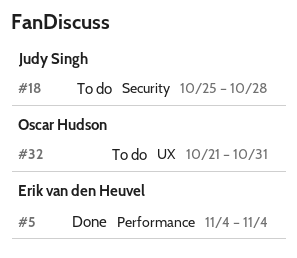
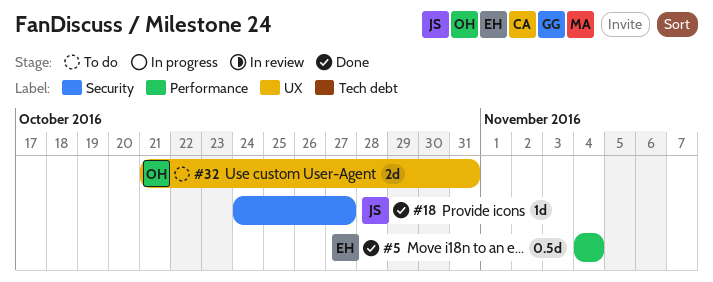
#18, status: To do -> Done
#18, start: Oct 25 -> Oct 24
#18, due: Oct 28 -> Oct 27

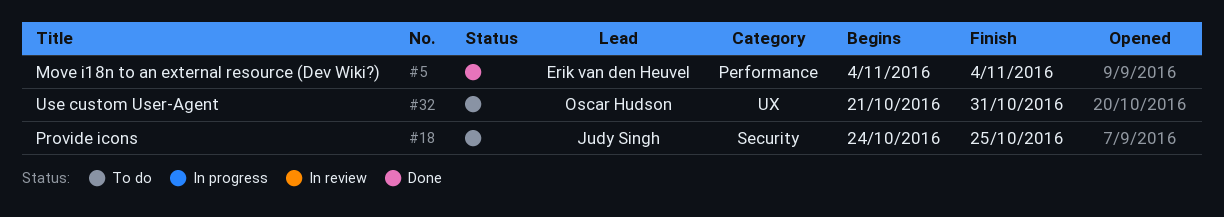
#18, status: Done -> To do
#18, due: Oct 27 -> Oct 25

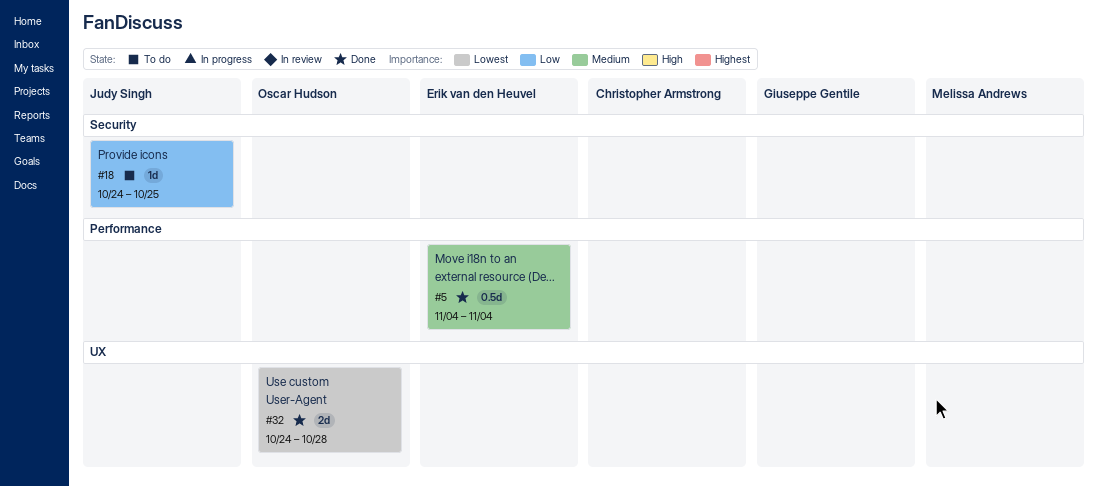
#32, status: To do -> Done
#32, start: Oct 21 -> Oct 24
#32, due: Oct 31 -> Oct 28

